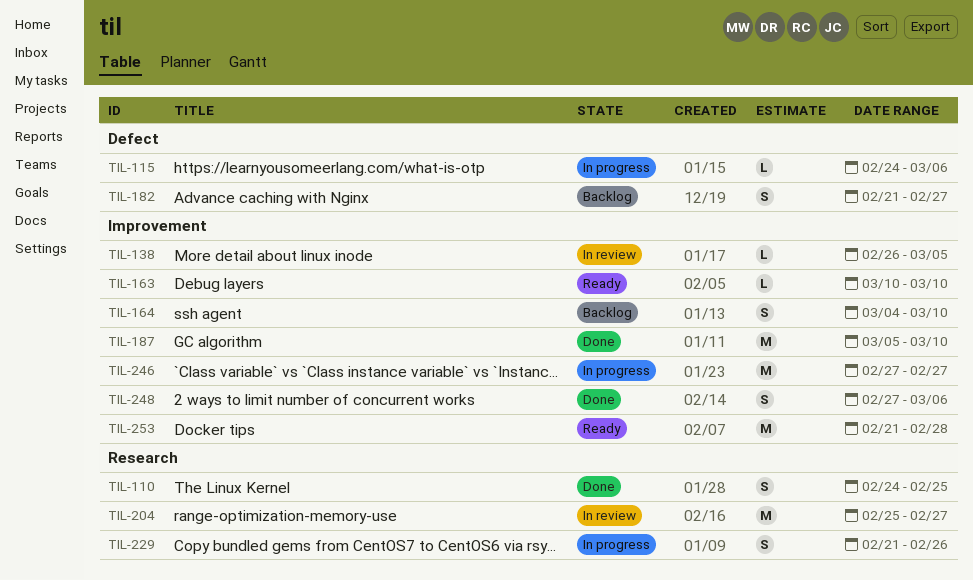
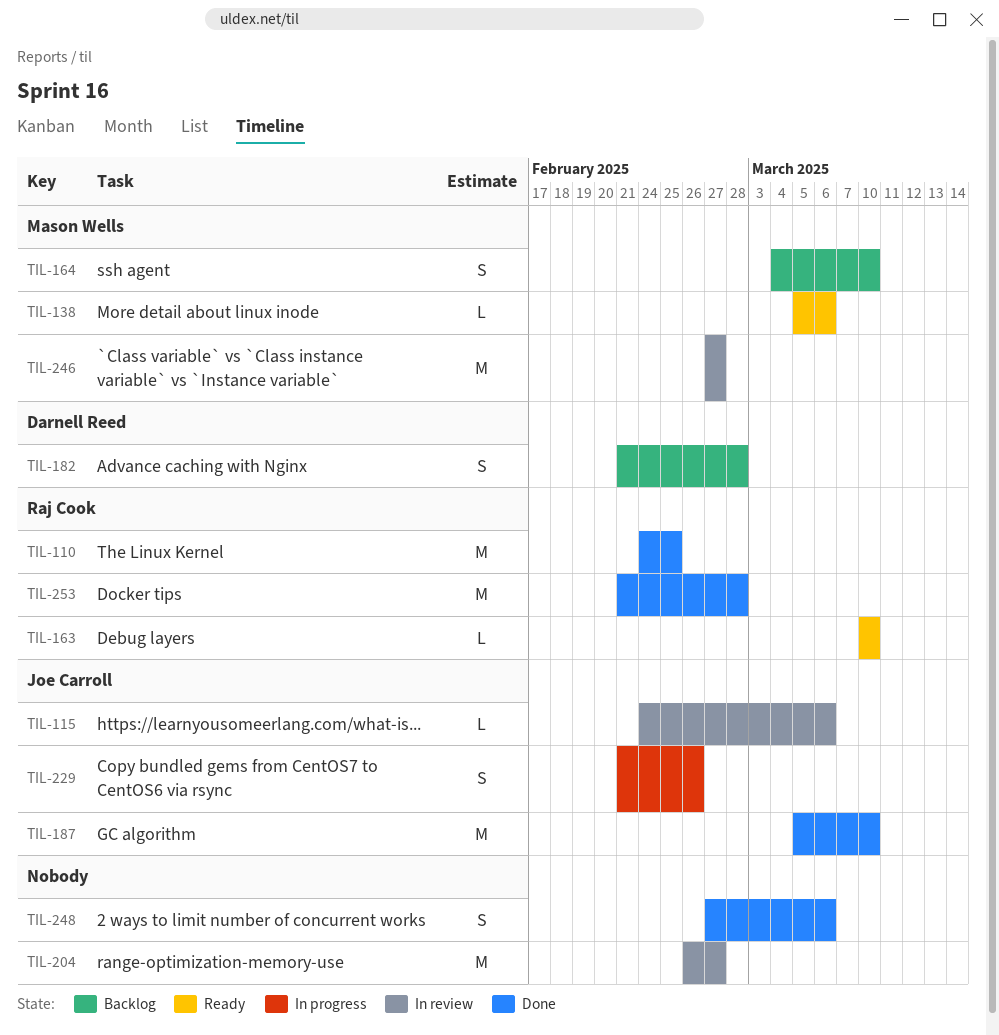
TIL-110, estimate: S -> M
TIL-115, status: In progress -> In review
TIL-138, status: In review -> Ready
TIL-138, start: Feb 26 -> Mar 5
TIL-138, due: Mar 5 -> Mar 6
TIL-182, due: Feb 27 -> Feb 28
TIL-204, start: Feb 25 -> Feb 26
TIL-246, status: In progress -> In review
TIL-253, status: Ready -> Done

